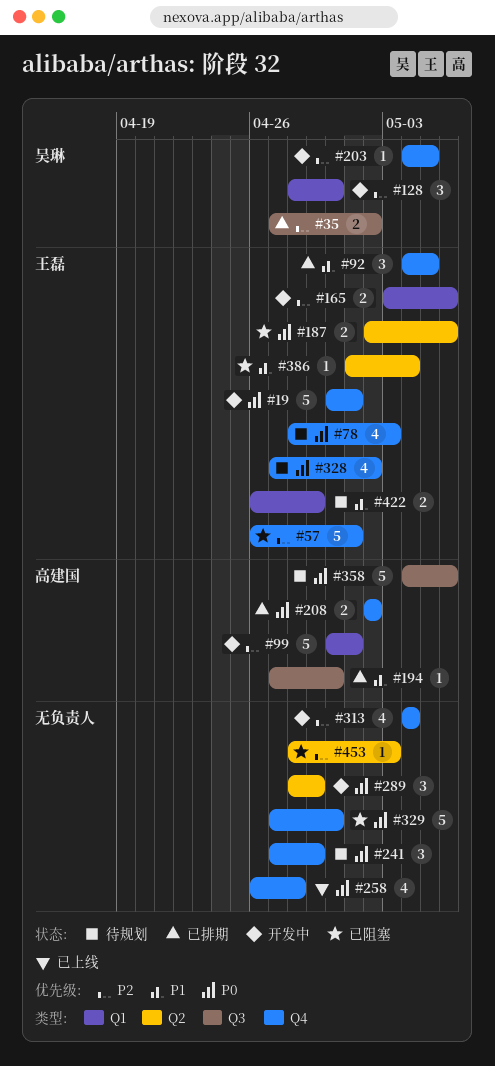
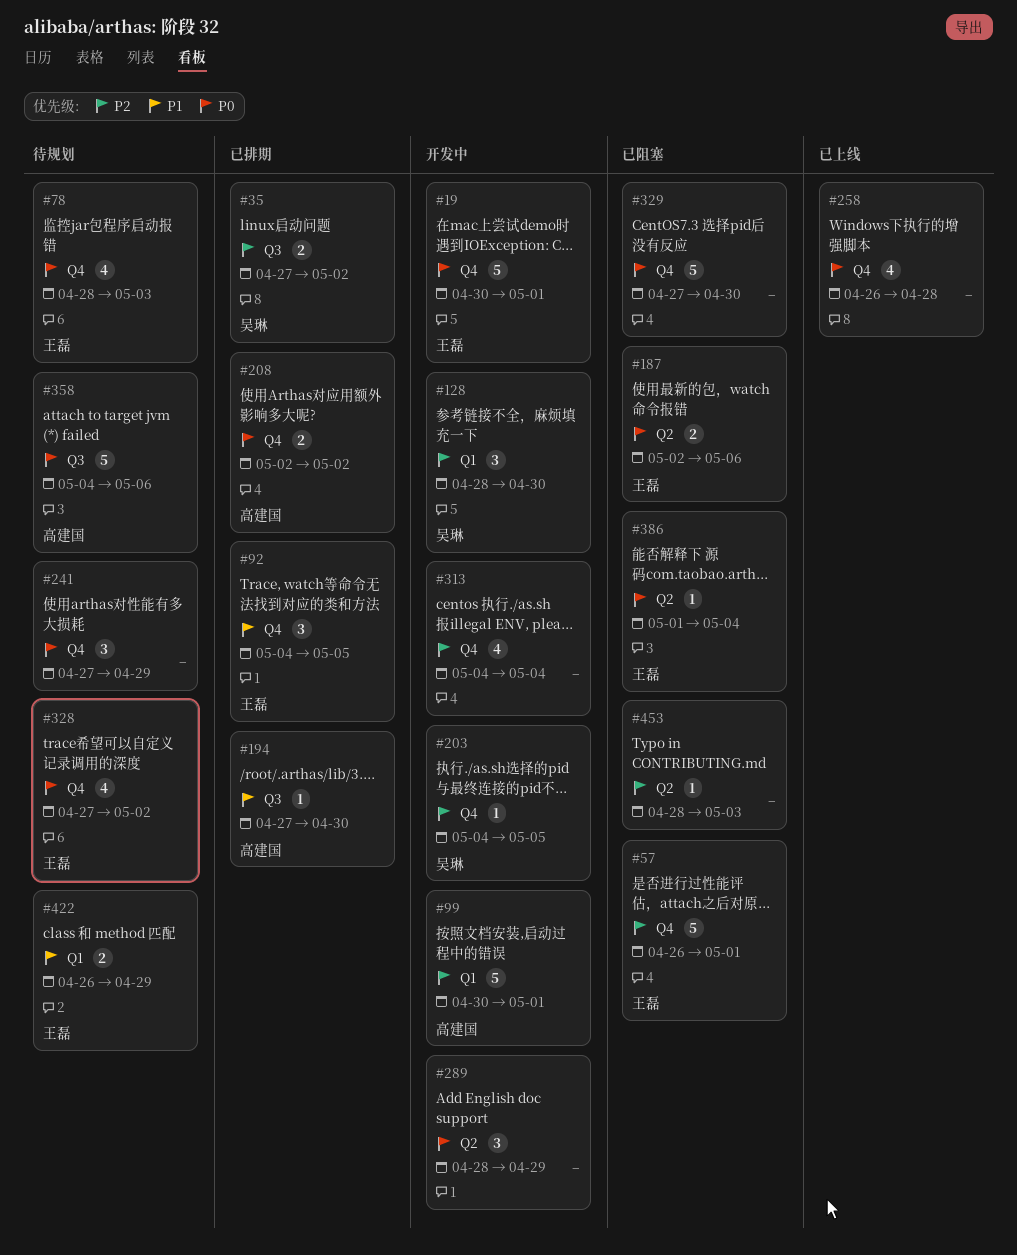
#165: present -> none
#386, priority: P1 -> P0

